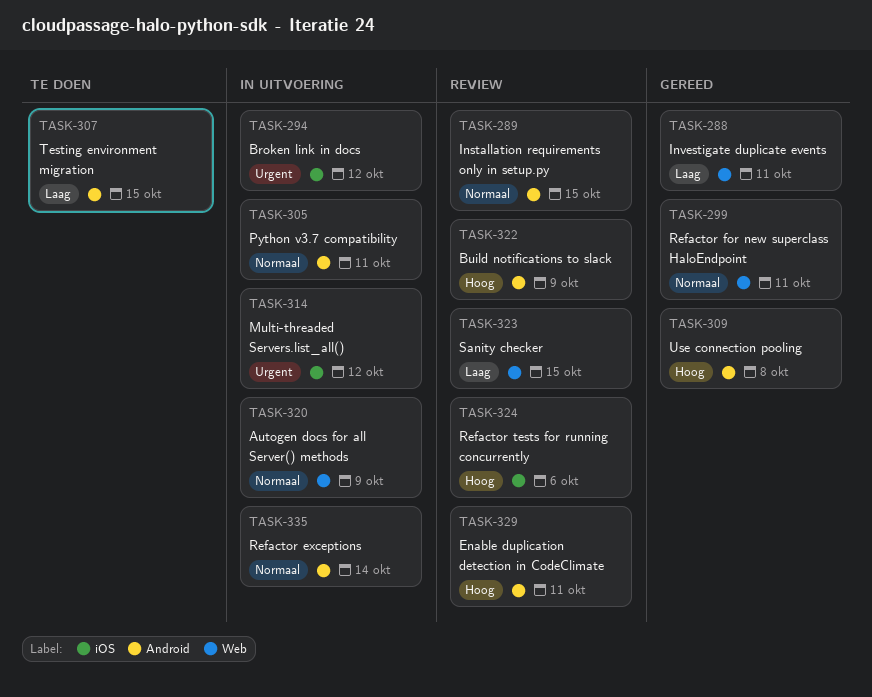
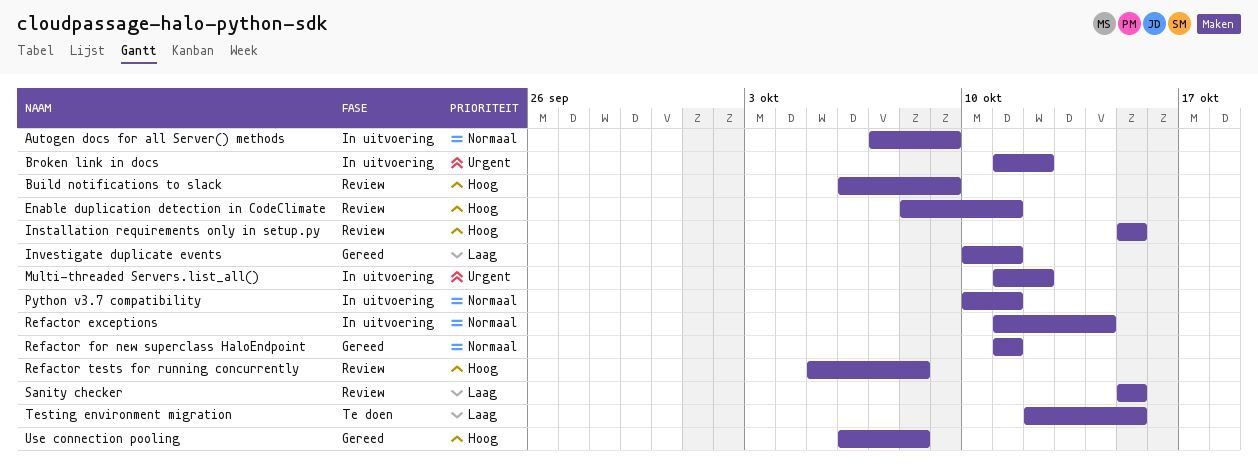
Installation requirements only in setup.py, priority: Normaal -> Hoog
Refactor tests for running concurrently, due: Oct 6 -> Oct 8

